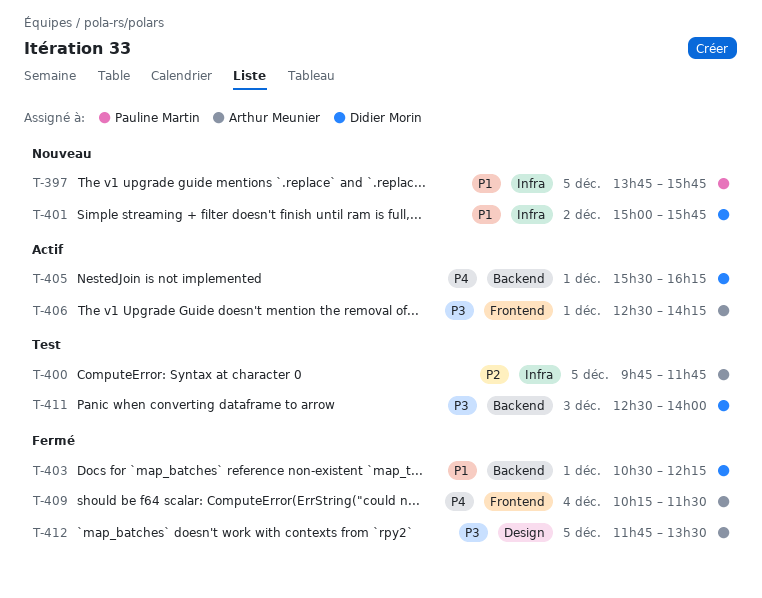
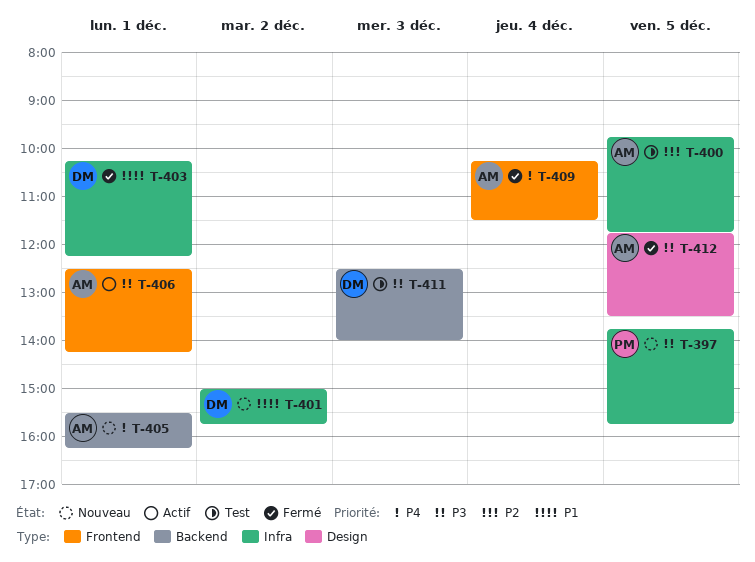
T-397, priority: P1 -> P3
T-403, label: Backend -> Infra
T-403, begins: 10:30 -> 10:15
T-405, status: Actif -> Nouveau
T-405, owner: Didier Morin -> Arthur Meunier

